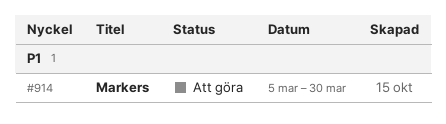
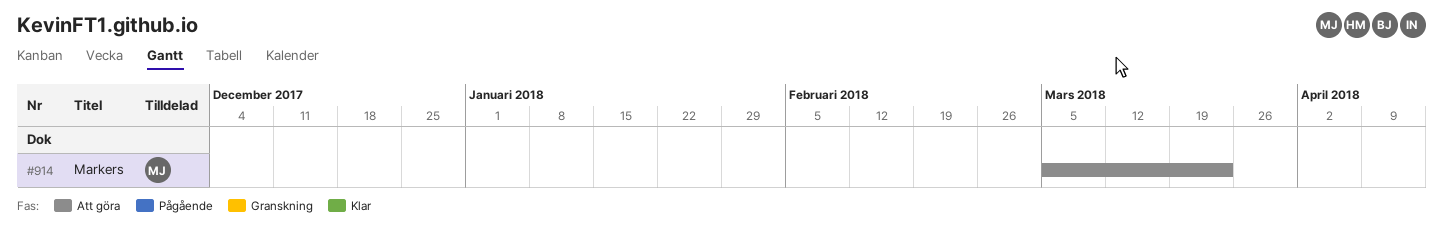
#914, due: Mar 30 -> Mar 23

